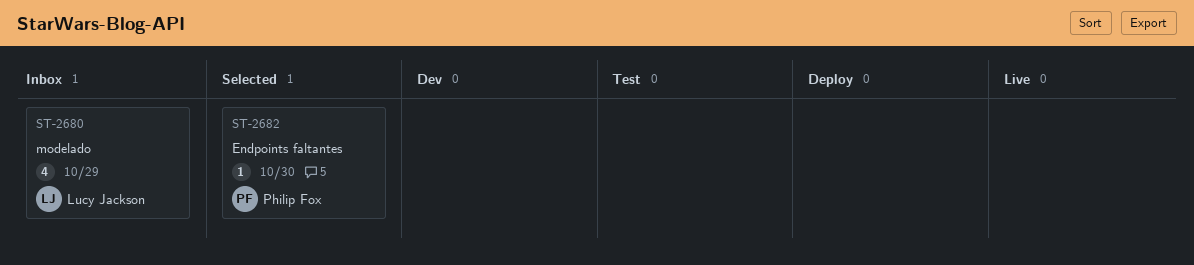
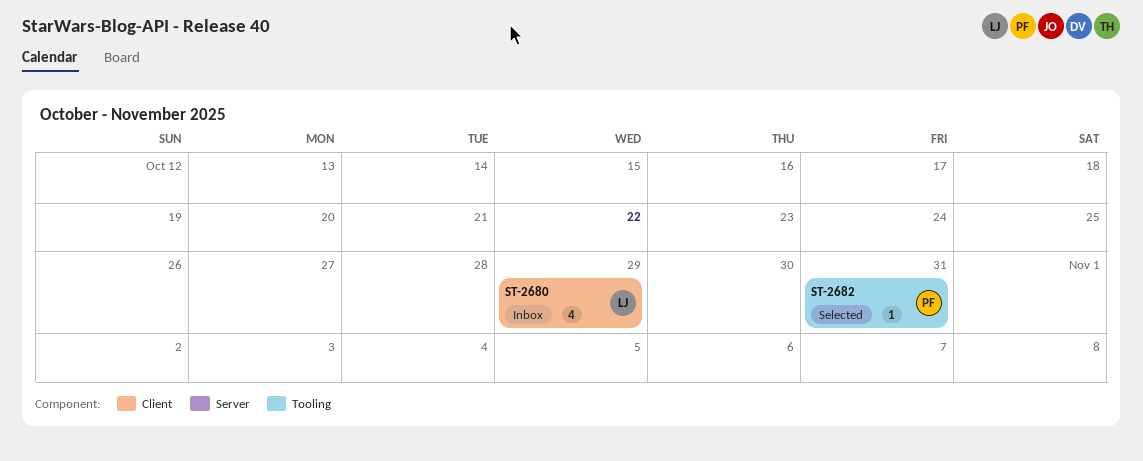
ST-2682, due: Oct 30 -> Oct 31

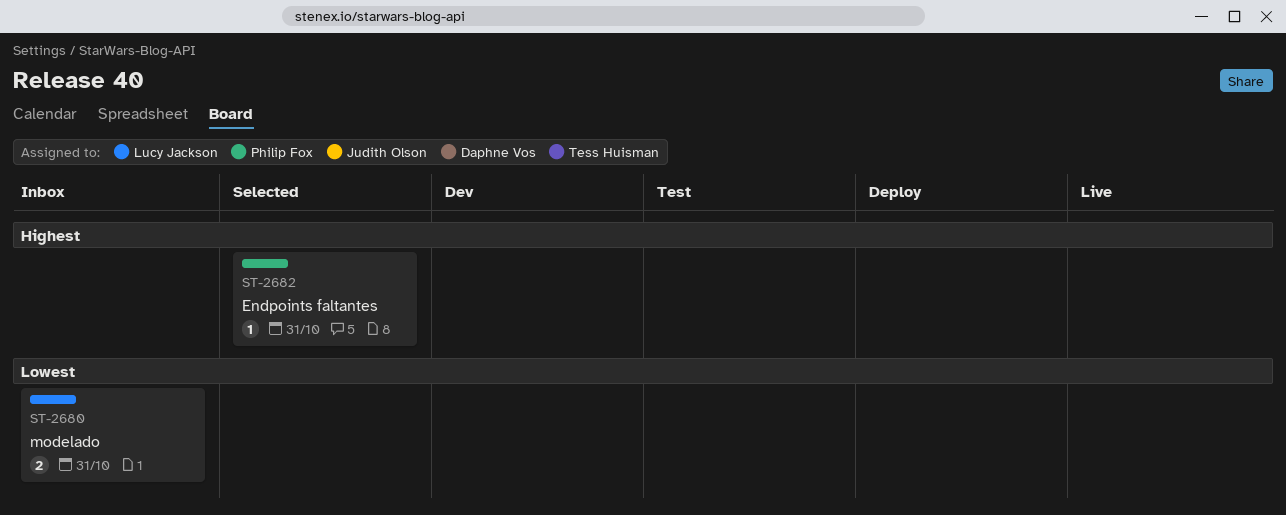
ST-2680, estimate: 4 -> 2
ST-2680, due: Oct 29 -> Oct 31

